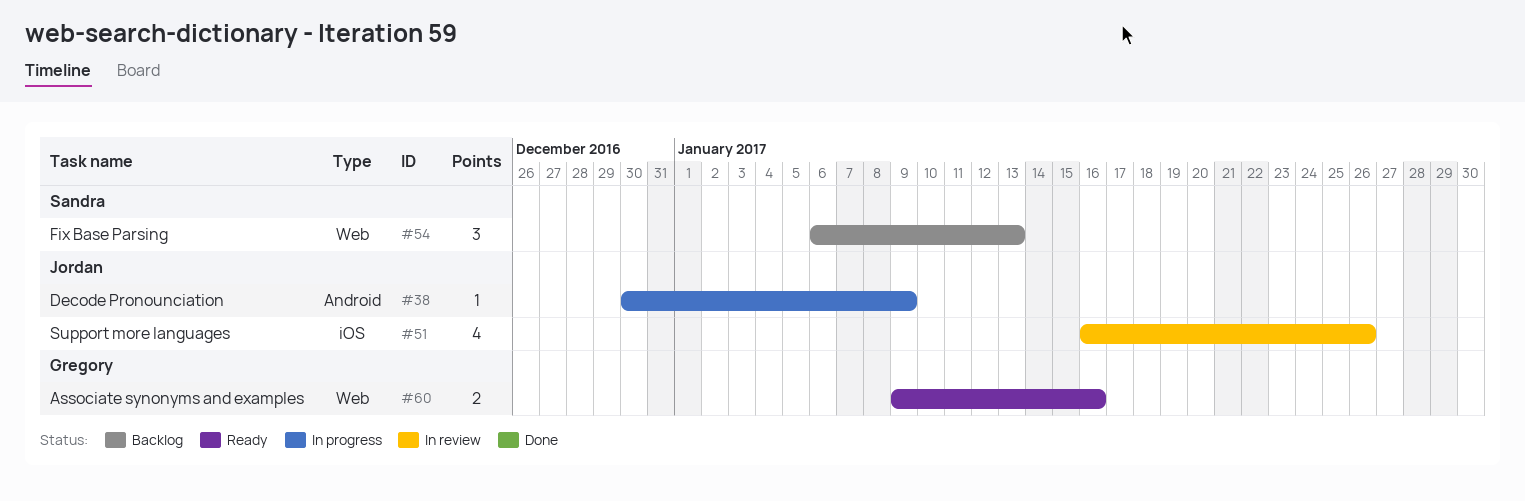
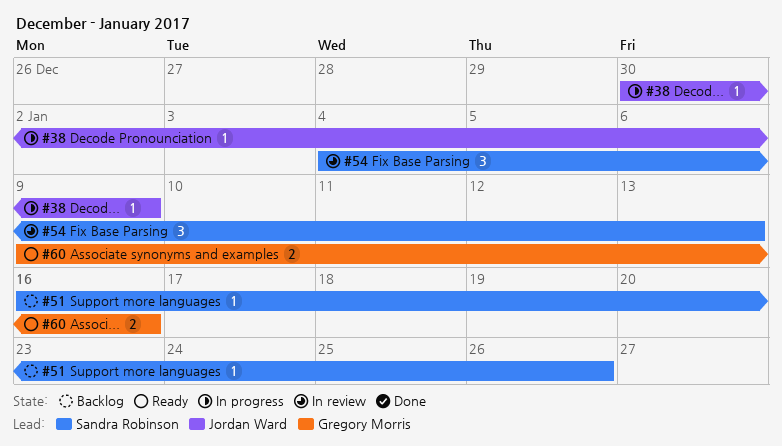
#51, status: In review -> Backlog
#51, owner: Jordan Ward -> Sandra Robinson
#51, estimate: 4 -> 1
#54, status: Backlog -> In review
#54, start: Jan 6 -> Jan 4

